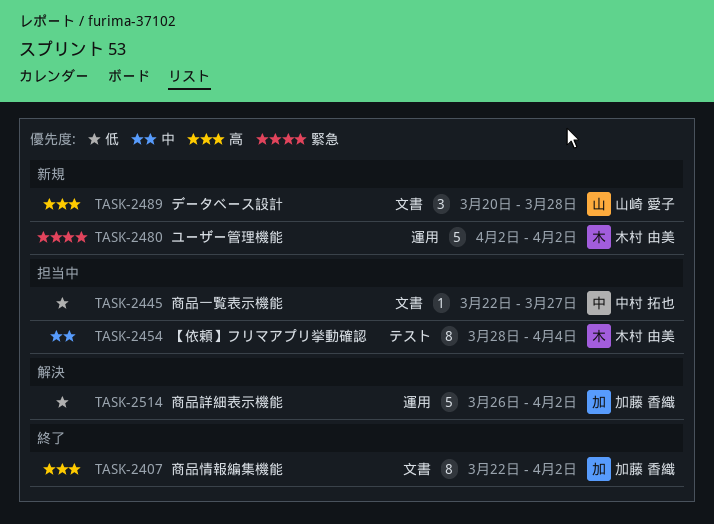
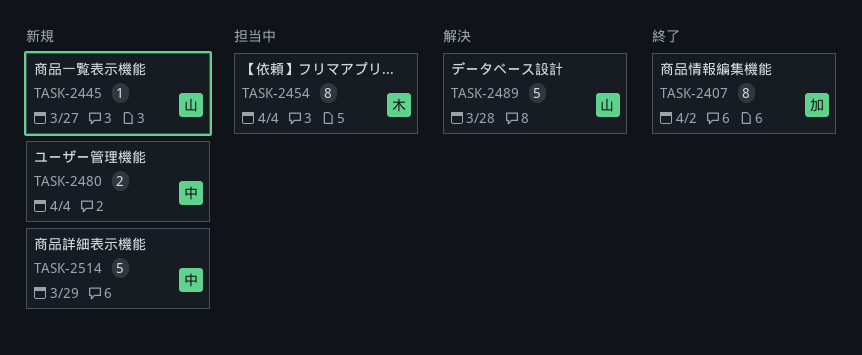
TASK-2445, status: 担当中 -> 新規
TASK-2445, owner: 中村 拓也 -> 山崎 愛子
TASK-2480, owner: 木村 由美 -> 中村 拓也
TASK-2480, estimate: 5 -> 2
TASK-2480, due: Apr 2 -> Apr 4
TASK-2489, status: 新規 -> 解決
TASK-2489, estimate: 3 -> 5
TASK-2514, status: 解決 -> 新規
TASK-2514, owner: 加藤 香織 -> 中村 拓也
TASK-2514, due: Apr 2 -> Mar 29

